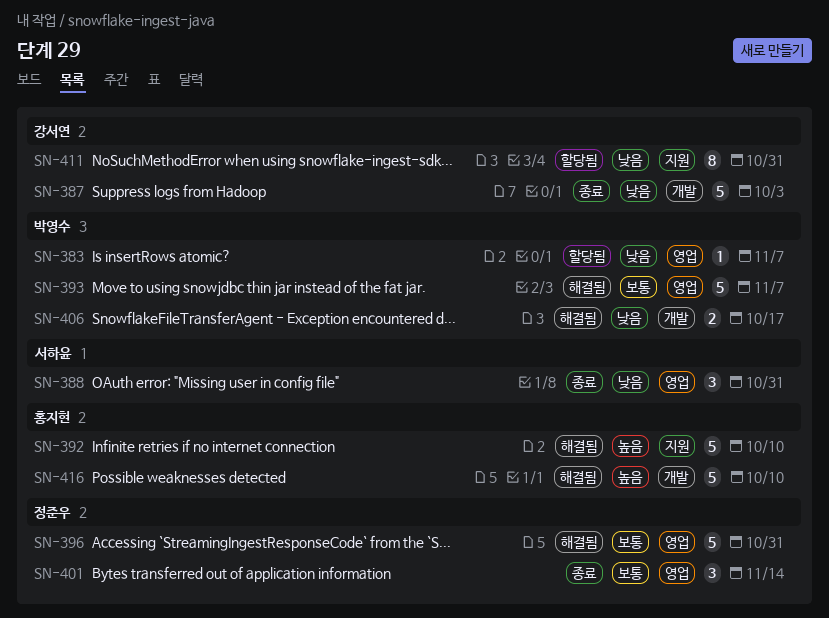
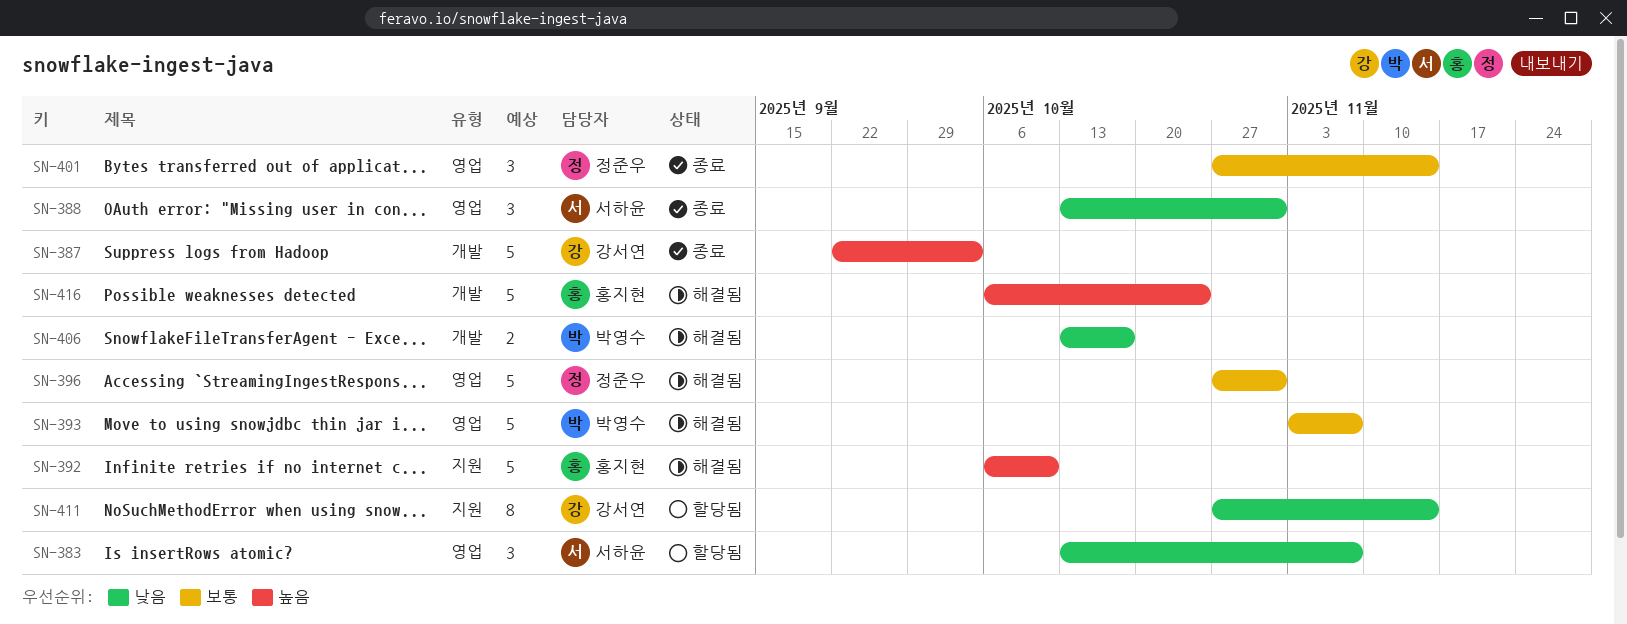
SN-383, owner: 박영수 -> 서하윤
SN-383, estimate: 1 -> 3
SN-387, priority: 낮음 -> 높음
SN-411, due: Oct 31 -> Nov 14
SN-416, due: Oct 10 -> Oct 24

